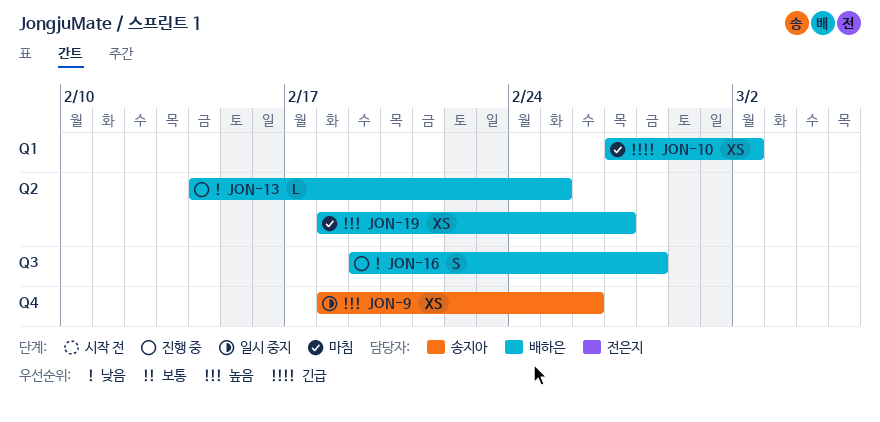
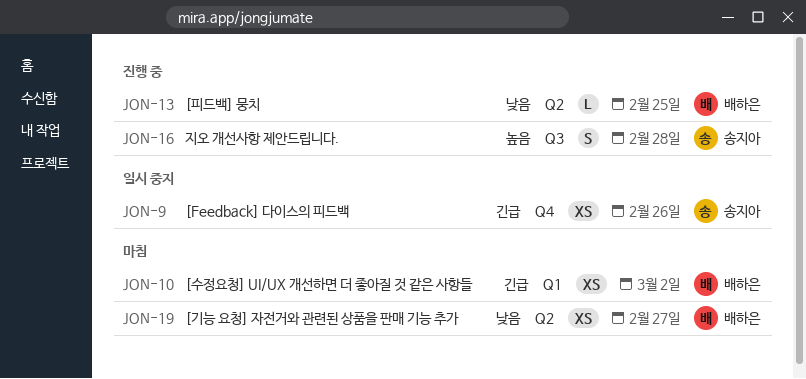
JON-9, priority: 높음 -> 긴급
JON-16, owner: 배하은 -> 송지아
JON-16, priority: 낮음 -> 높음
JON-19, priority: 높음 -> 낮음

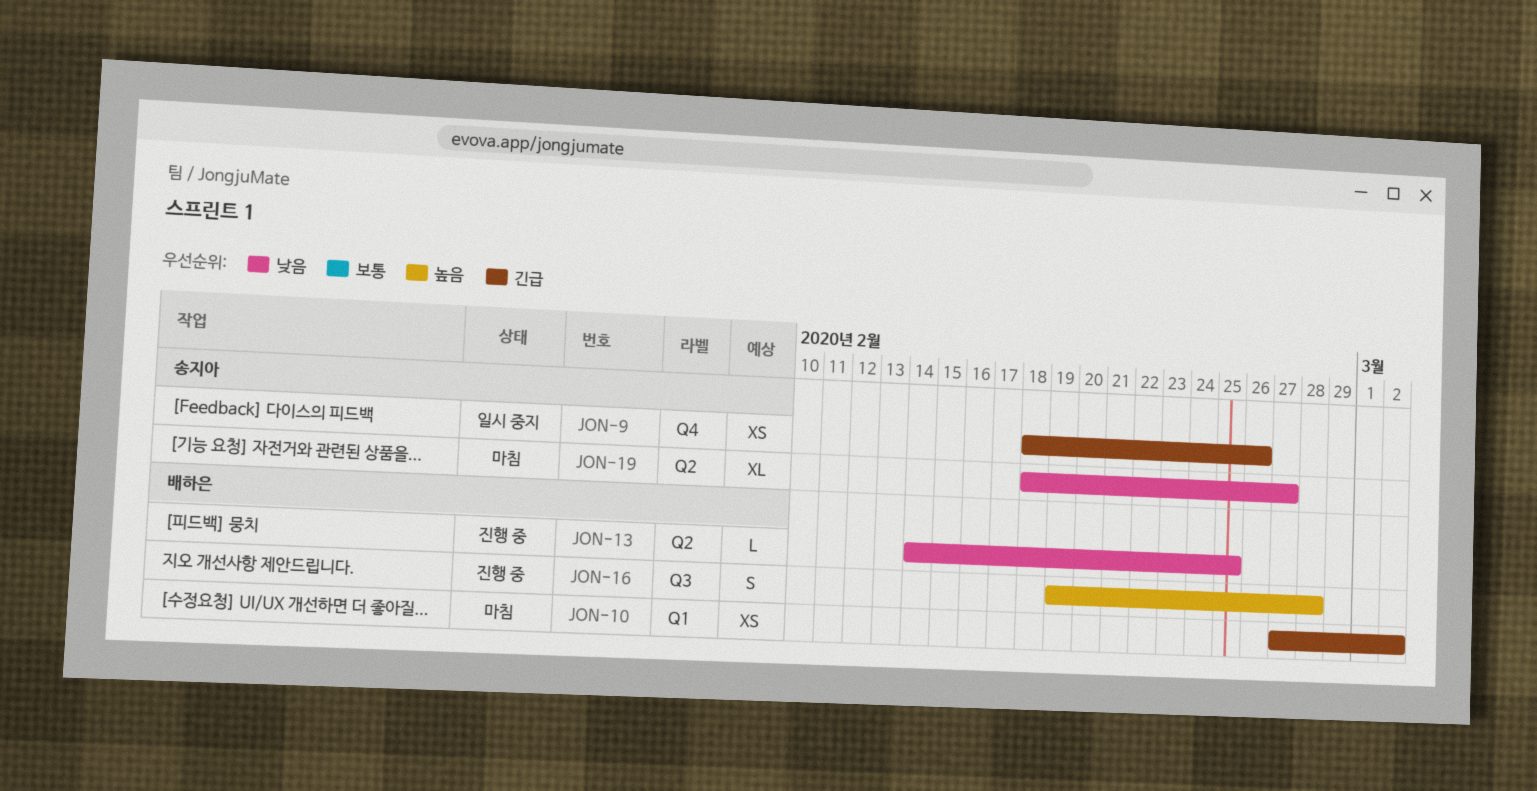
JON-16, owner: 송지아 -> 배하은
JON-19, owner: 배하은 -> 송지아
JON-19, estimate: XS -> XL

